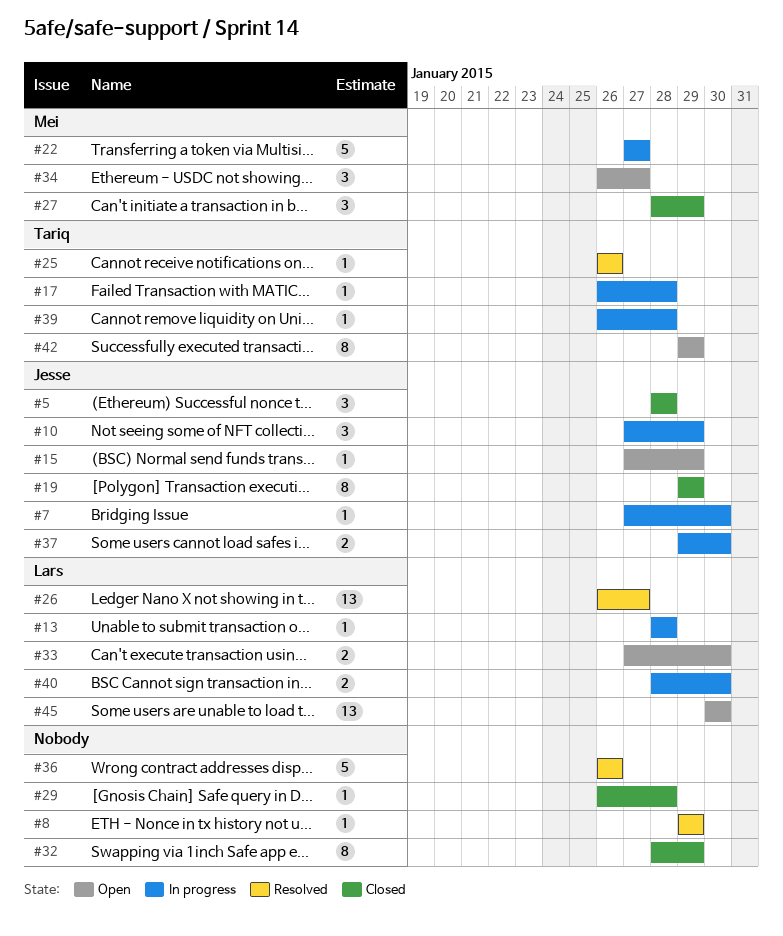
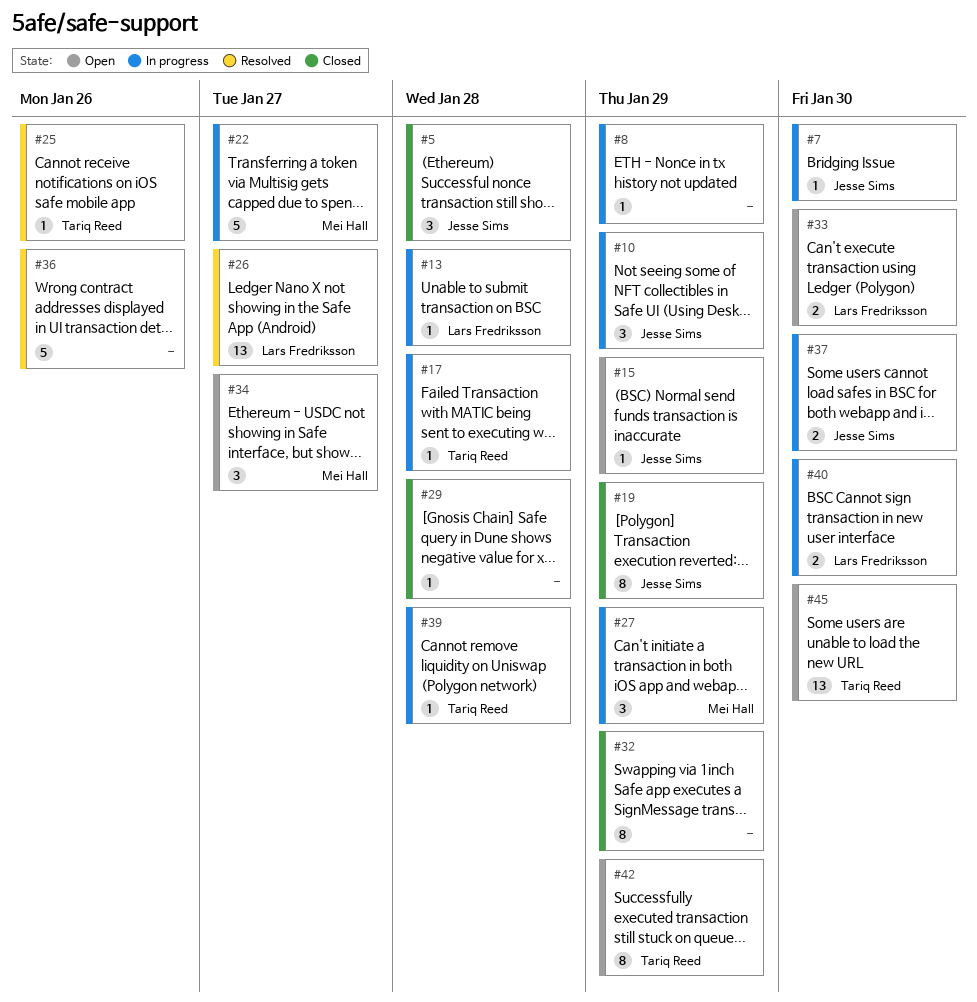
#8, status: Resolved -> In progress
#27, status: Closed -> In progress
#45, owner: Lars Fredriksson -> Tariq Reed

